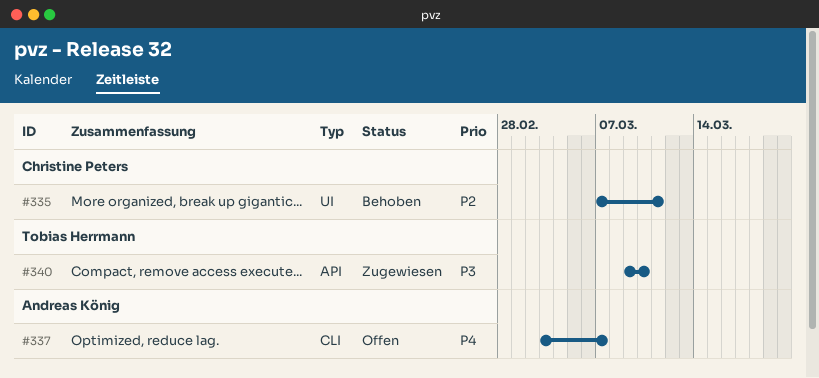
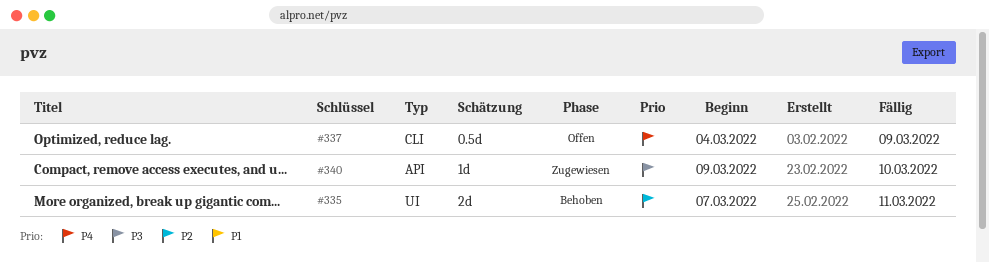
#337, start: Mar 3 -> Mar 4
#337, due: Mar 7 -> Mar 9

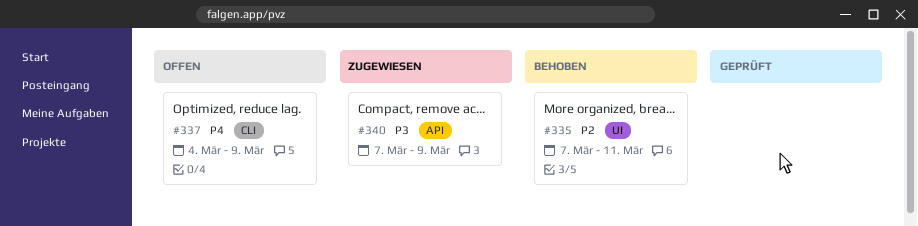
#340, start: Mar 9 -> Mar 7
#340, due: Mar 10 -> Mar 9

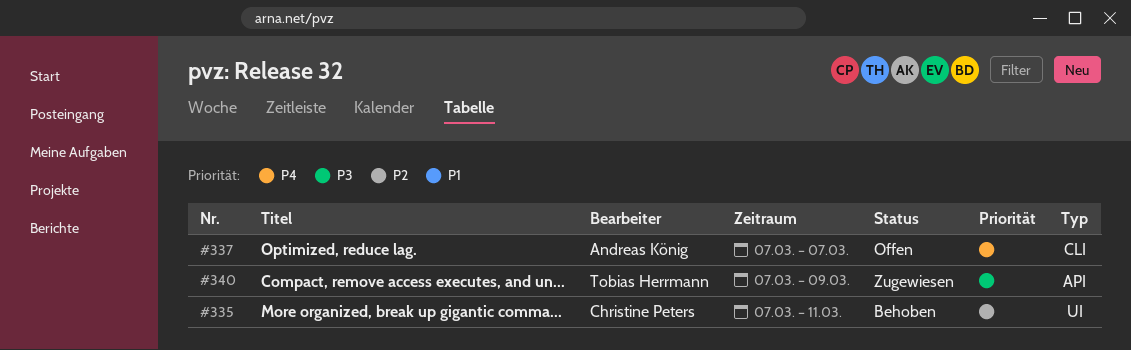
#337, start: Mar 4 -> Mar 7
#337, due: Mar 9 -> Mar 7

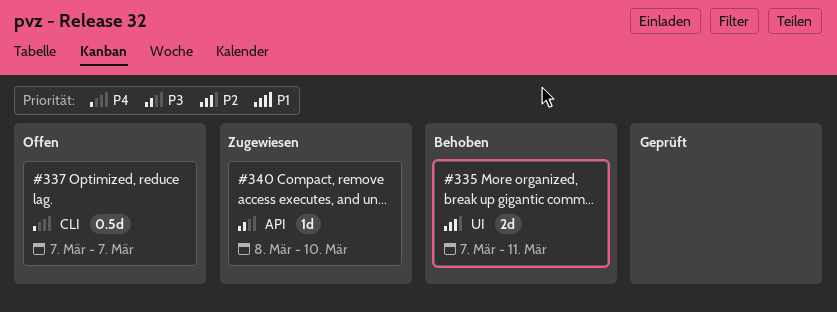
#340, start: Mar 7 -> Mar 8
#340, due: Mar 9 -> Mar 10

